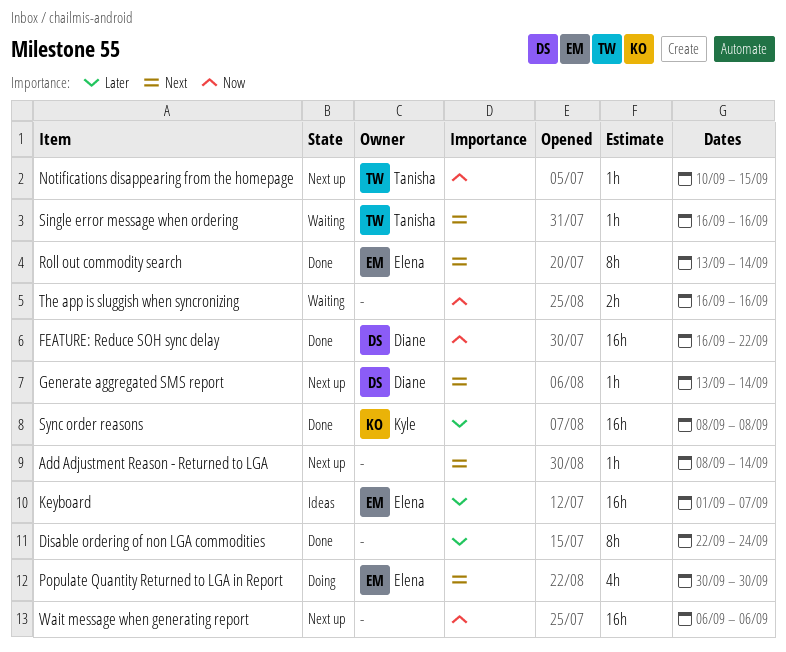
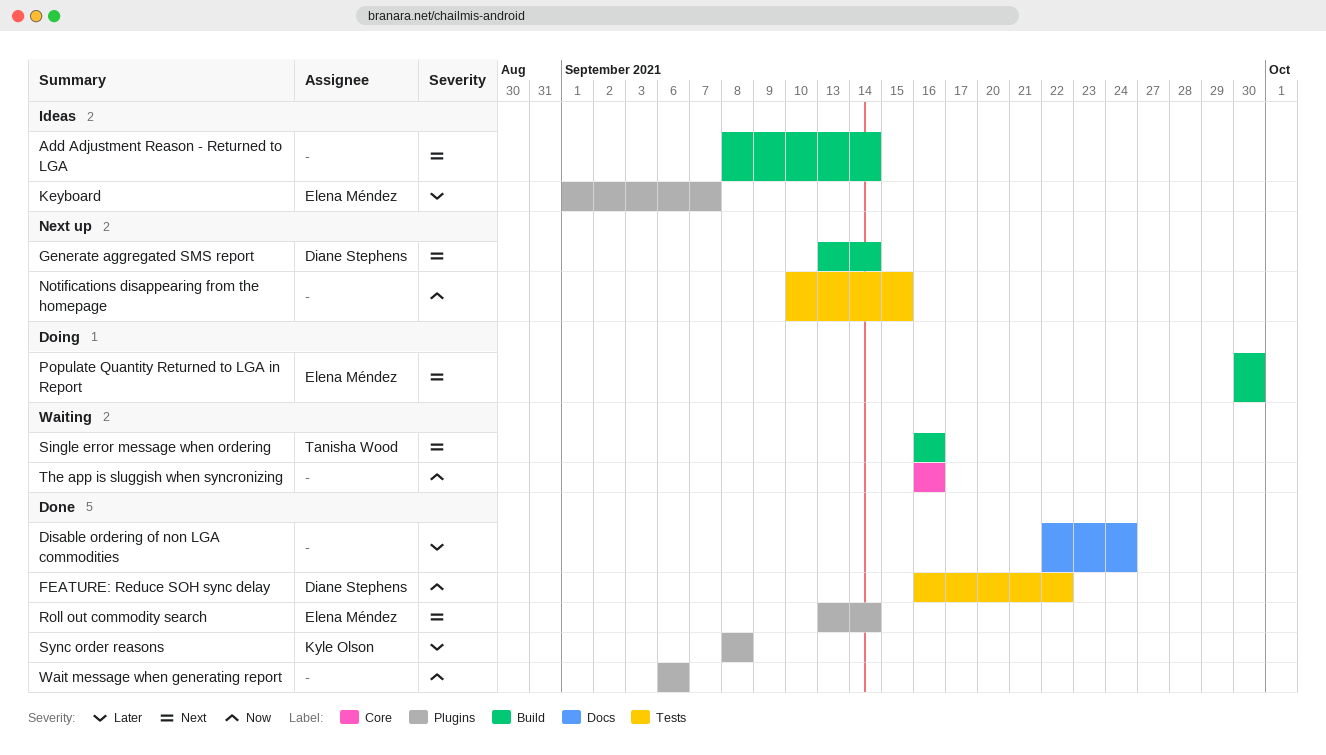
Add Adjustment Reason - Returned to LGA, status: Next up -> Ideas
Notifications disappearing from the homepage, owner: Tanisha Wood -> none
Wait message when generating report, status: Next up -> Done

